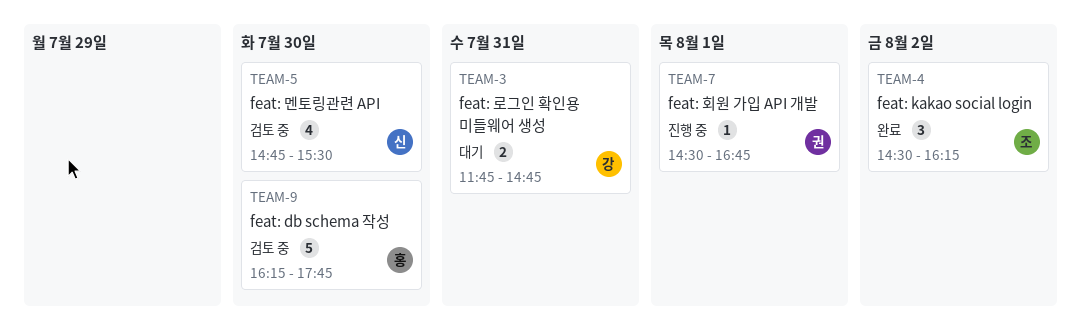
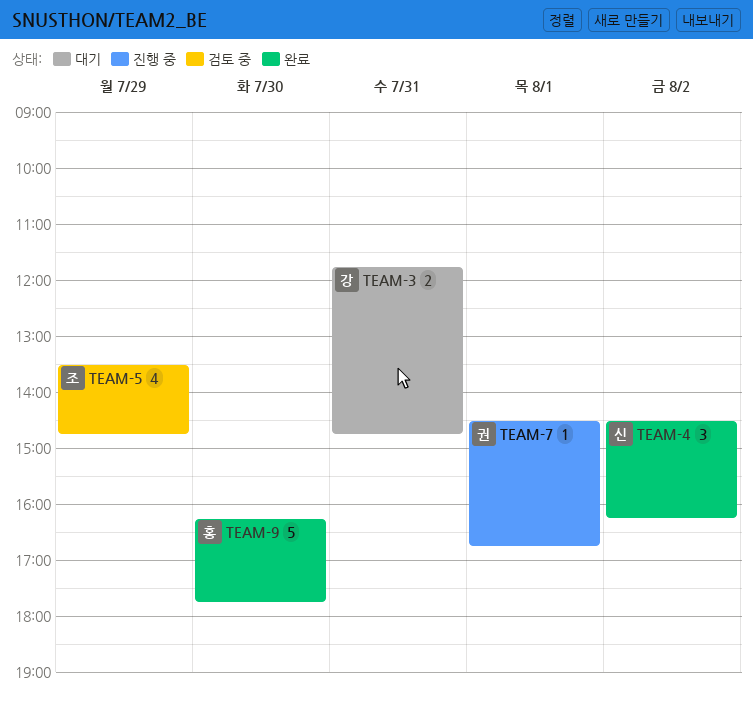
TEAM-4, owner: 조 -> 신
TEAM-5, owner: 신 -> 조
TEAM-5, day: Jul 30 -> Jul 29
TEAM-5, begins: 14:45 -> 13:30
TEAM-5, ends: 15:30 -> 14:45
TEAM-9, status: 검토 중 -> 완료

